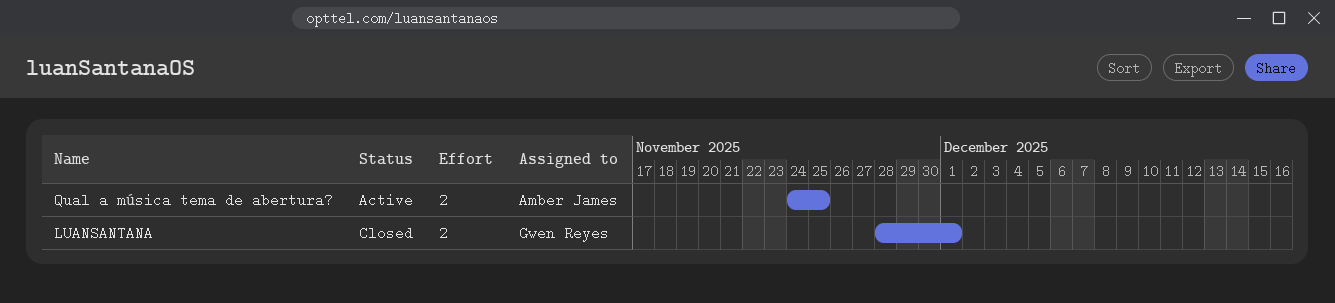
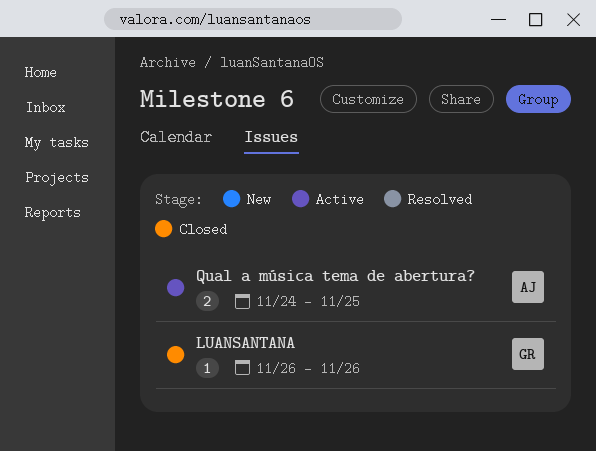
LUANSANTANA, estimate: 2 -> 1
LUANSANTANA, start: Nov 28 -> Nov 26
LUANSANTANA, due: Dec 1 -> Nov 26

